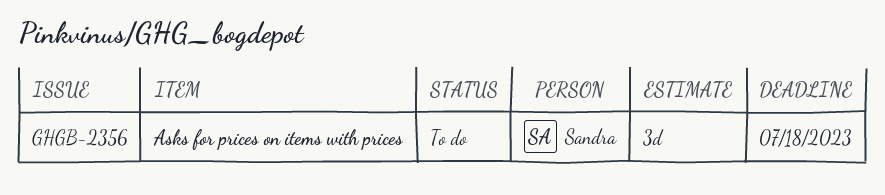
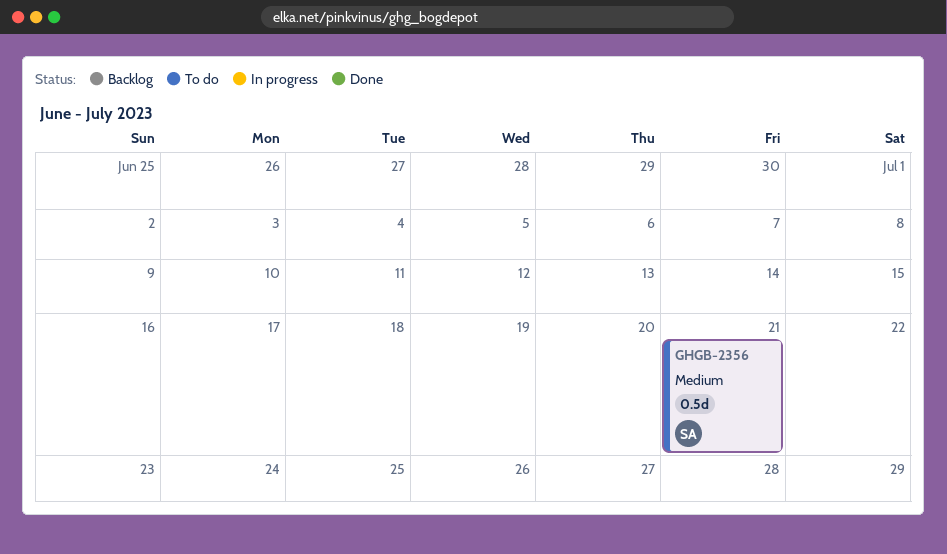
GHGB-2356, estimate: 3d -> 0.5d
GHGB-2356, due: Jul 18 -> Jul 21

